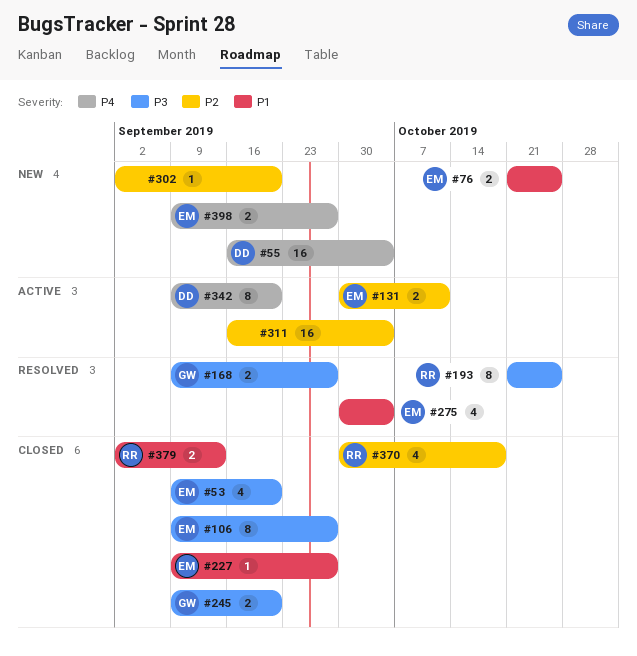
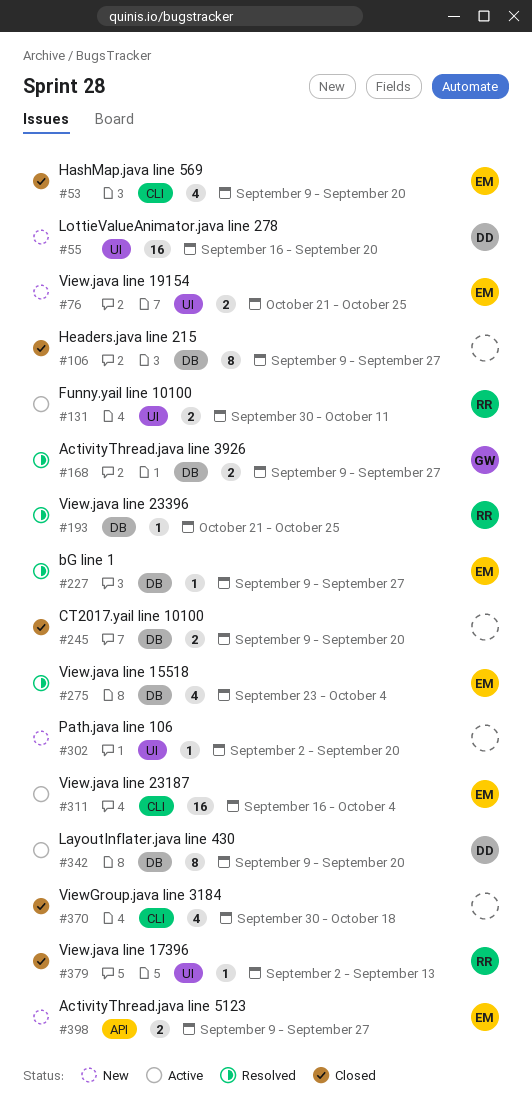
#55, due: Oct 4 -> Sep 20
#106, owner: EM -> none
#131, owner: EM -> RR
#193, estimate: 8 -> 1
#227, status: Closed -> Resolved
#245, owner: GW -> none
#275, start: Sep 30 -> Sep 23
#311, owner: none -> EM
#370, owner: RR -> none
#379, estimate: 2 -> 1

